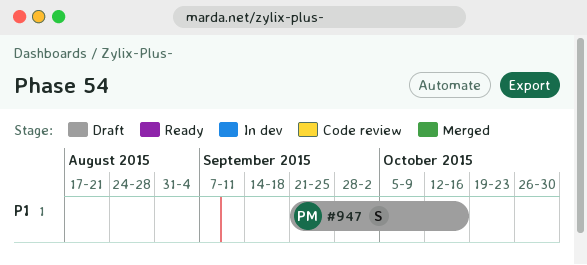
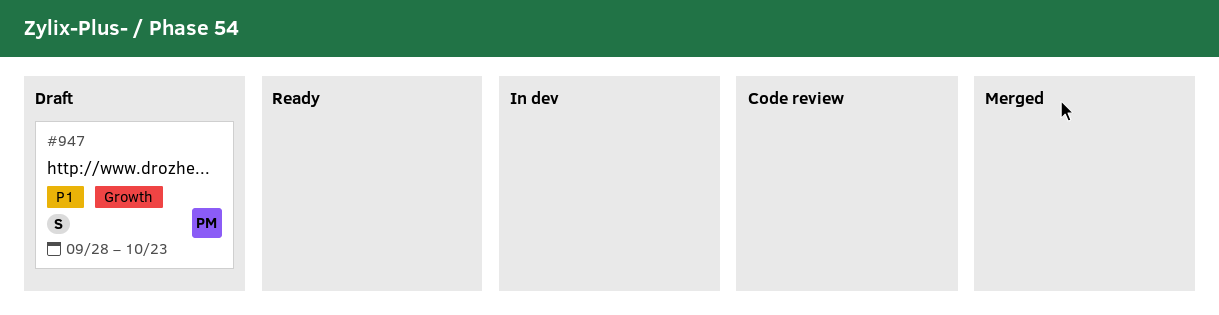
#947, start: Sep 21 -> Sep 28
#947, due: Oct 16 -> Oct 23

